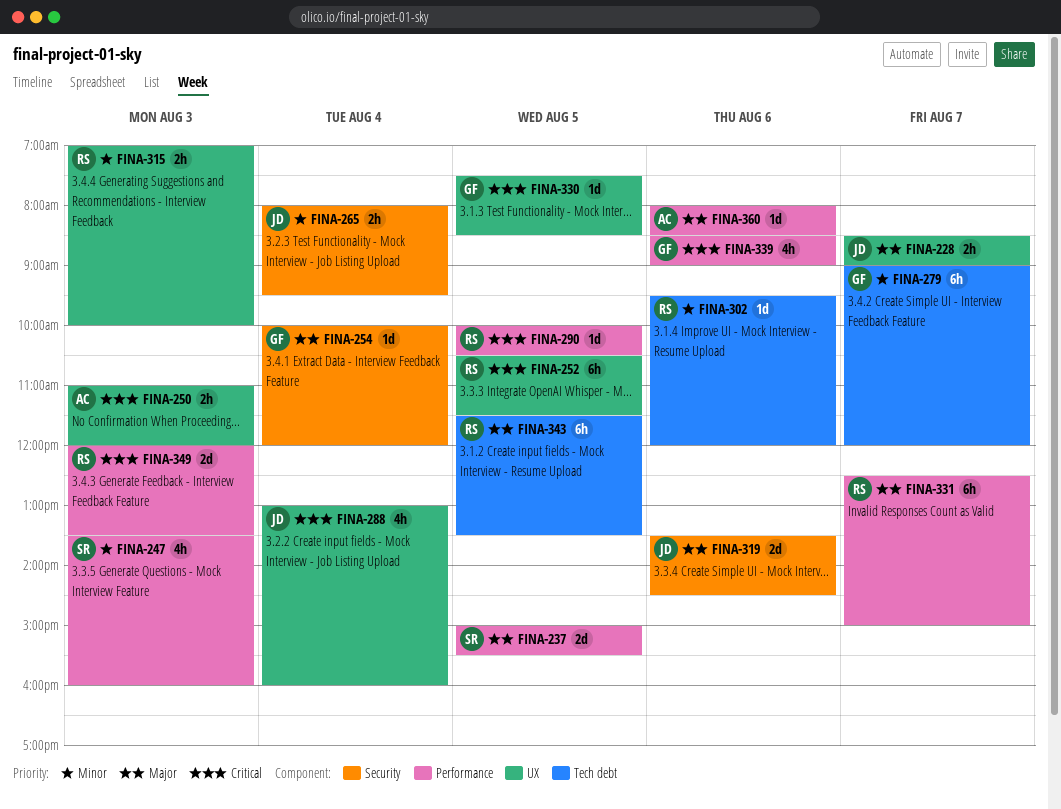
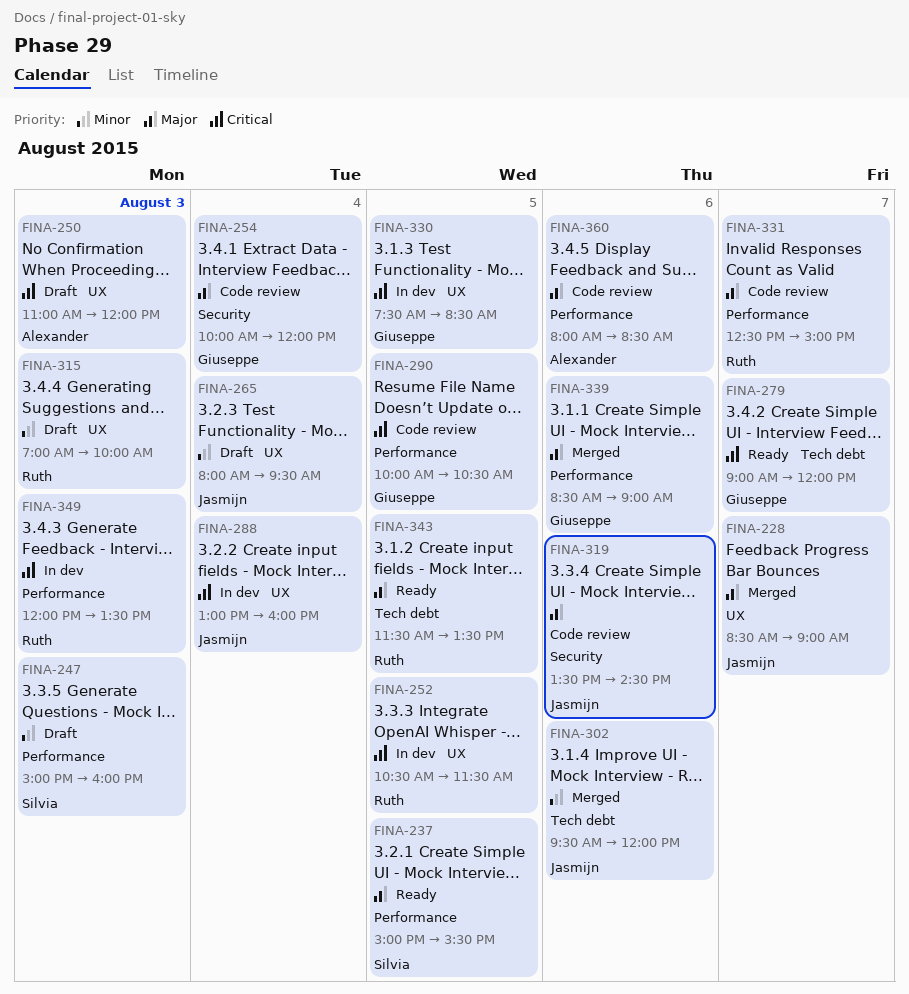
FINA-247, begins: 13:30 -> 15:00
FINA-265, label: Security -> UX
FINA-279, priority: Minor -> Critical
FINA-290, owner: Ruth -> Giuseppe
FINA-302, owner: Ruth -> Jasmijn
FINA-339, priority: Critical -> Major

